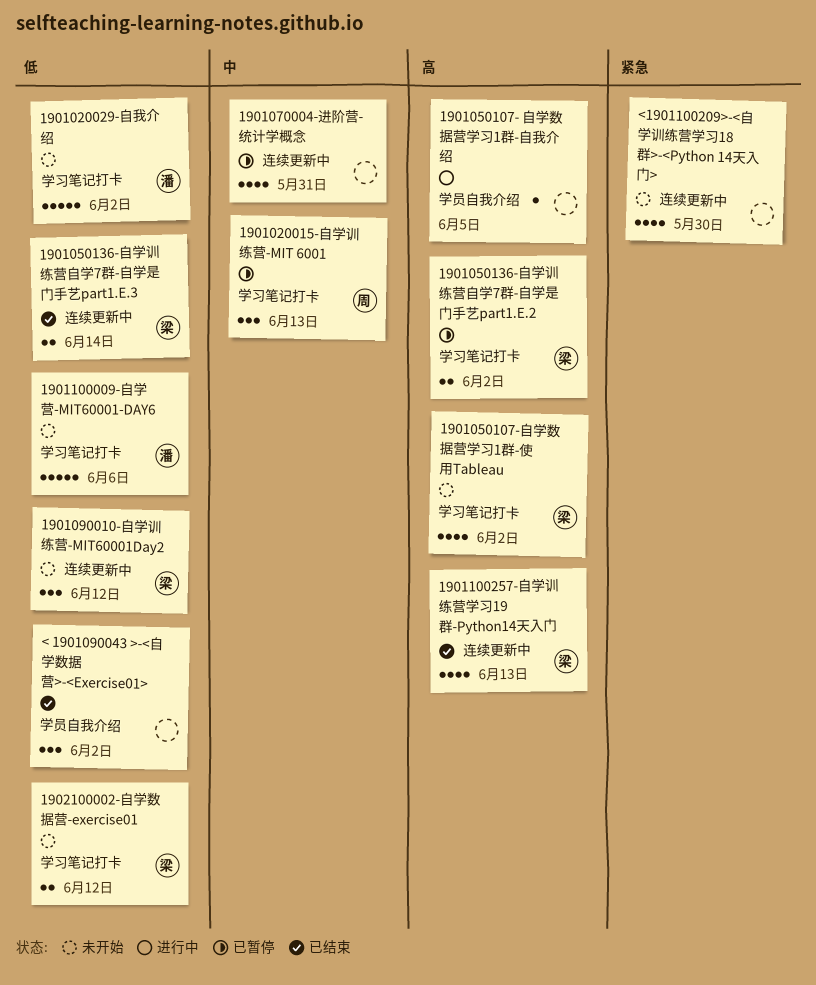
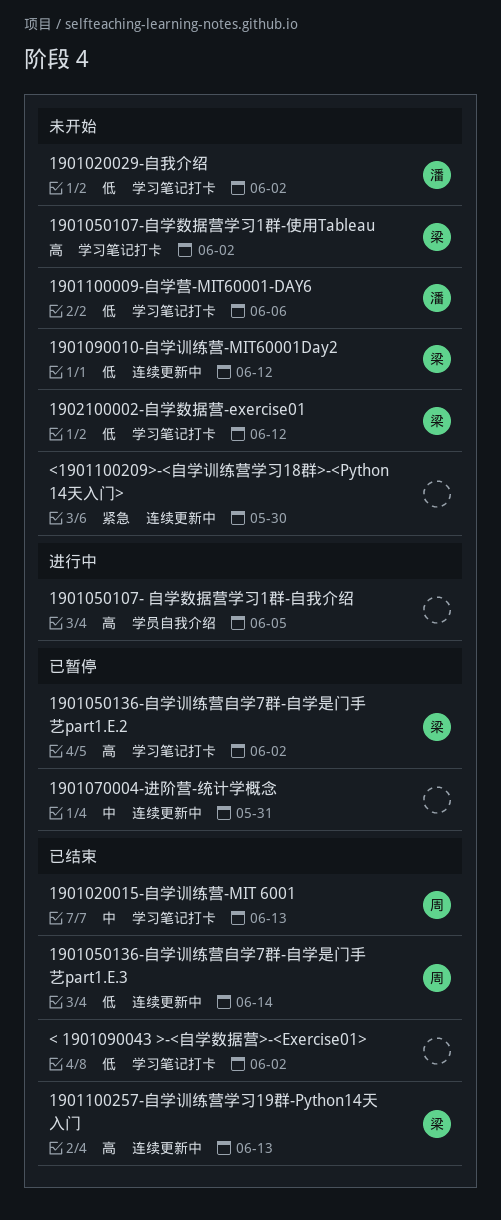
1901020015-自学训练营-MIT 6001, status: 已暂停 -> 已结束
1901050136-自学训练营自学7群-自学是门手艺part1.E.3, owner: 梁 -> 周
< 1901090043 >-<自学数据营>-<Exercise01>, label: 学员自我介绍 -> 学习笔记打卡

